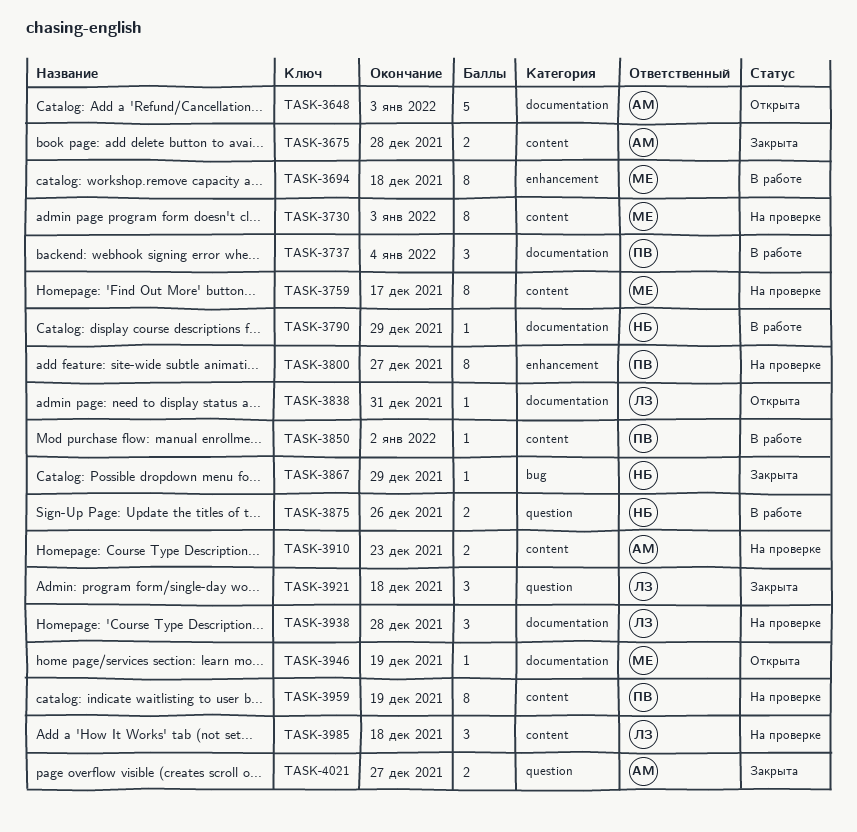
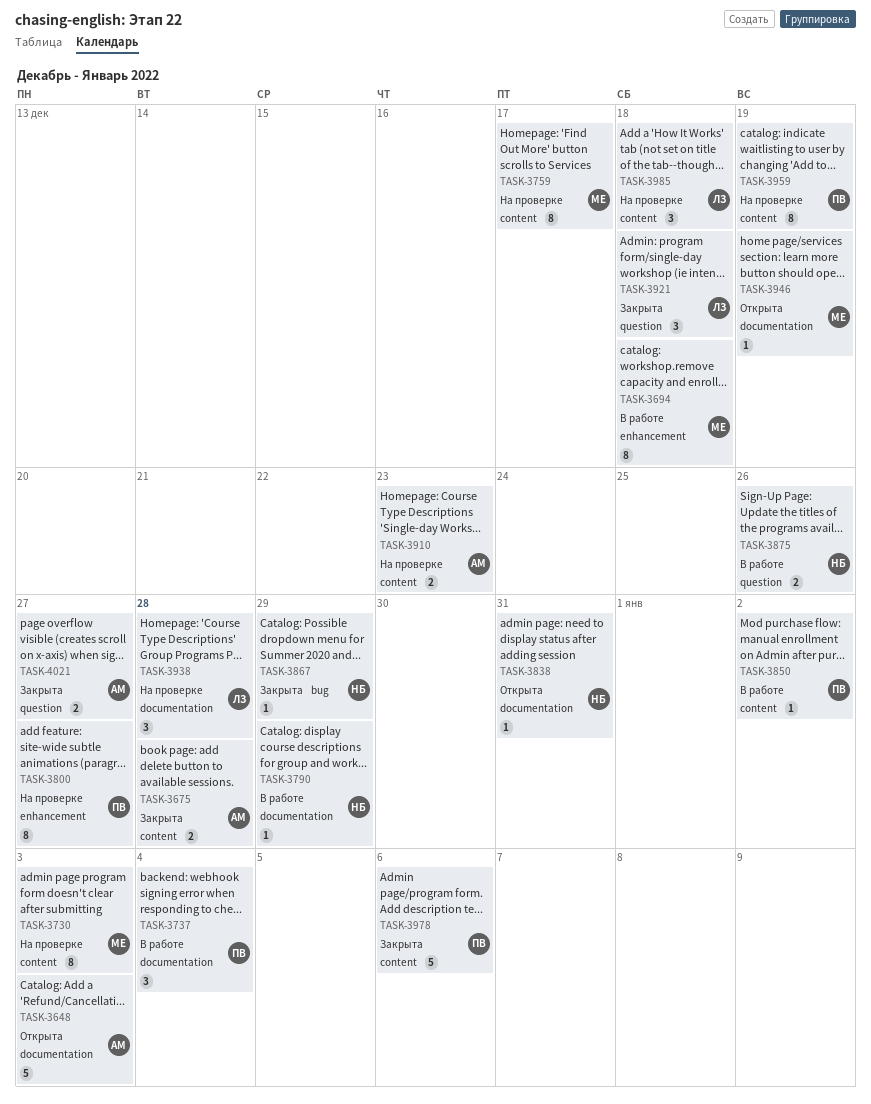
TASK-3838, owner: ЛЗ -> НБ
TASK-3978: none -> present

